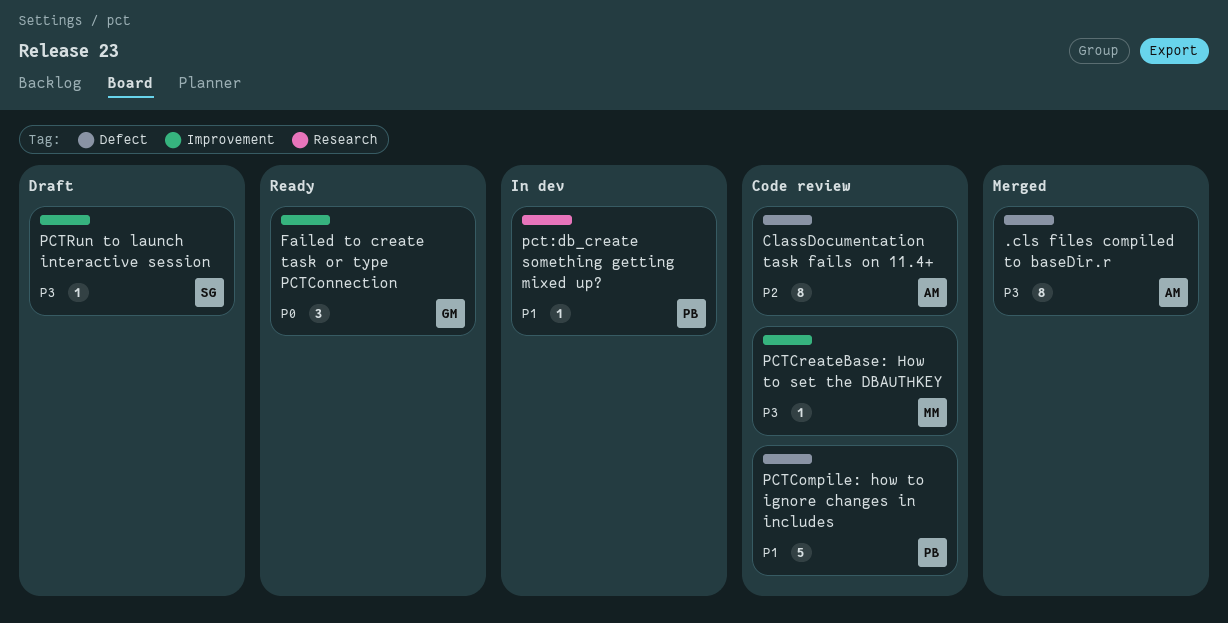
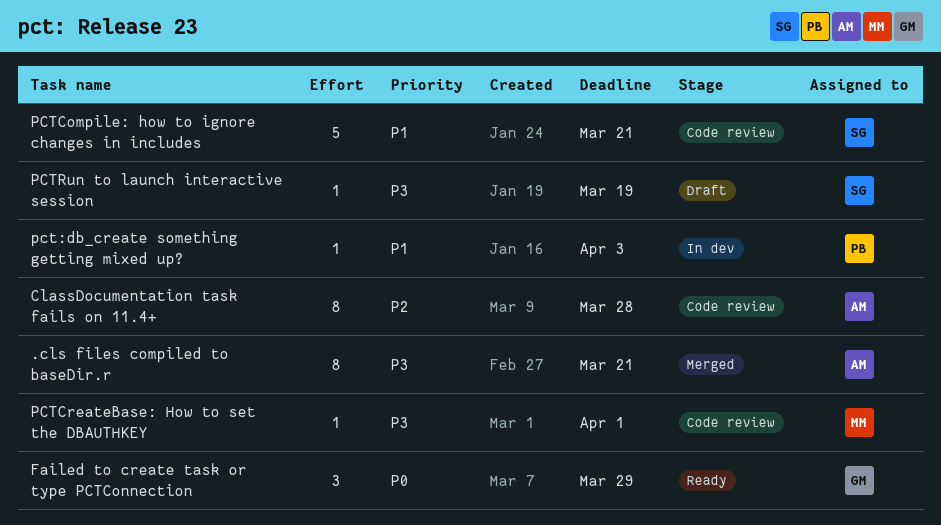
PCTCompile: how to ignore changes in includes, owner: PB -> SG

